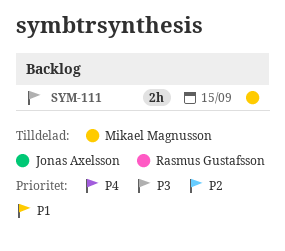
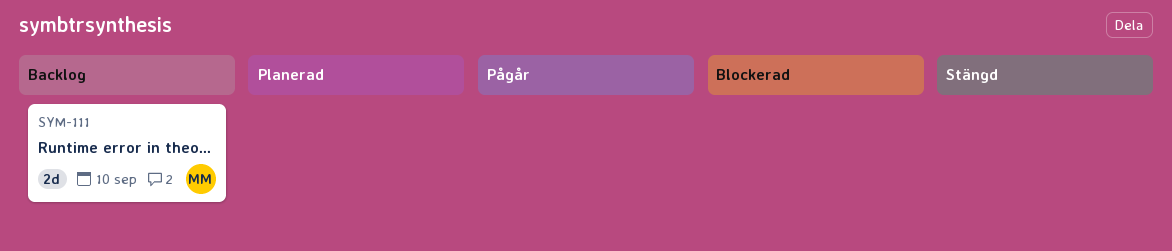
SYM-111, estimate: 2h -> 2d
SYM-111, due: Sep 15 -> Sep 10

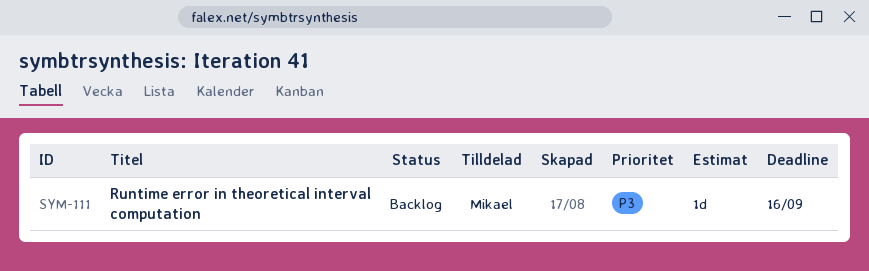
SYM-111, estimate: 2d -> 1d
SYM-111, due: Sep 10 -> Sep 16

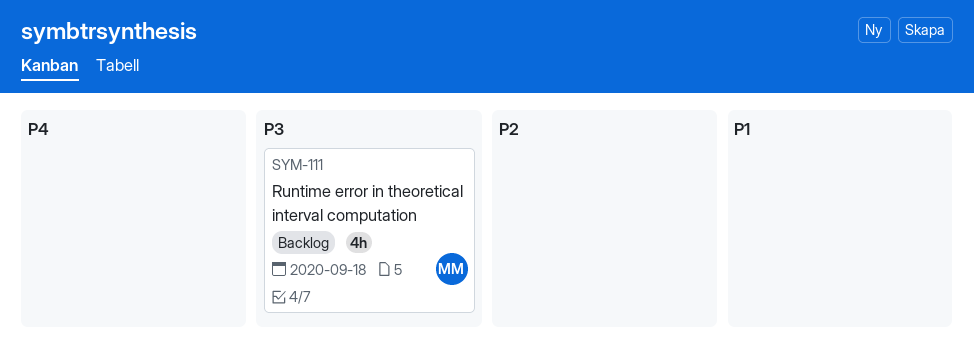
SYM-111, estimate: 1d -> 4h
SYM-111, due: Sep 16 -> Sep 18

